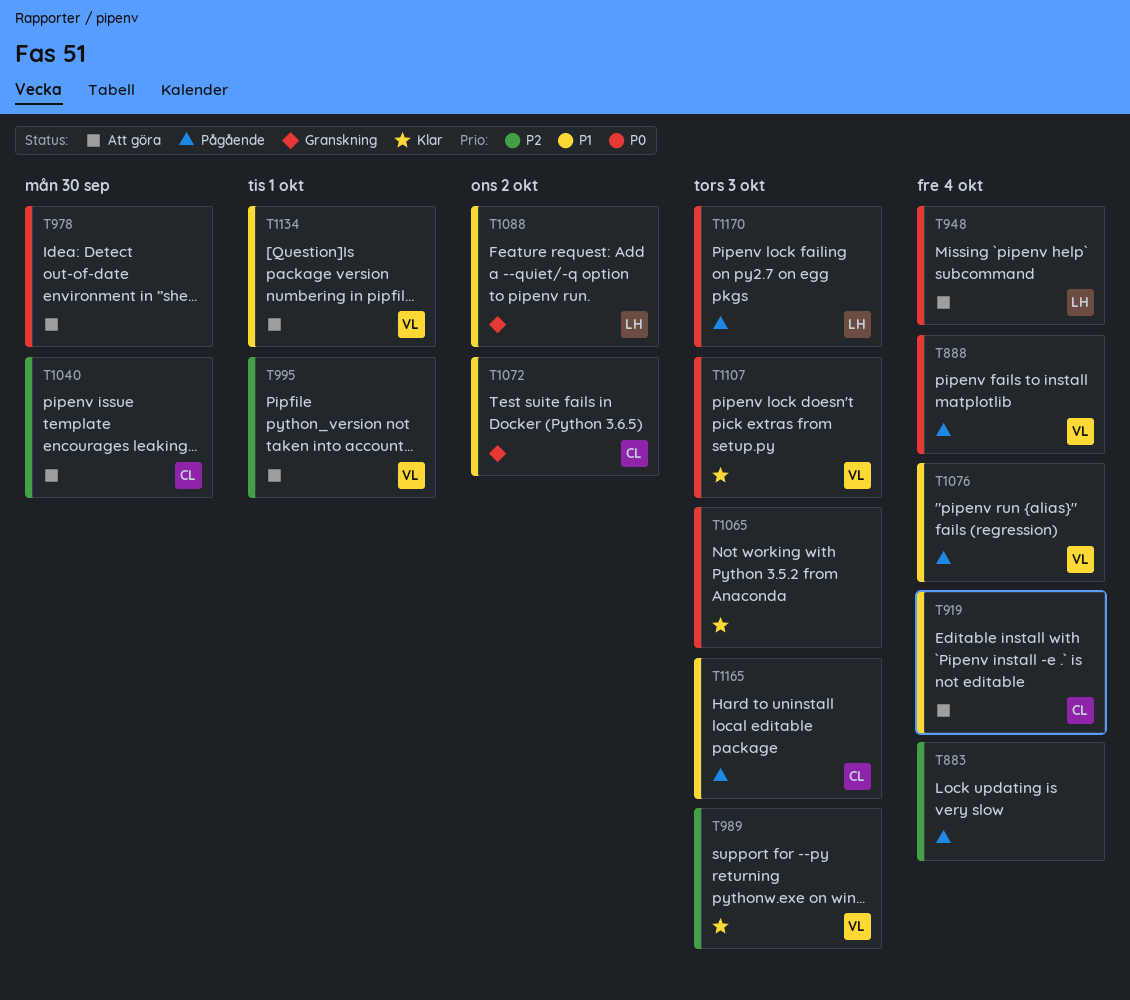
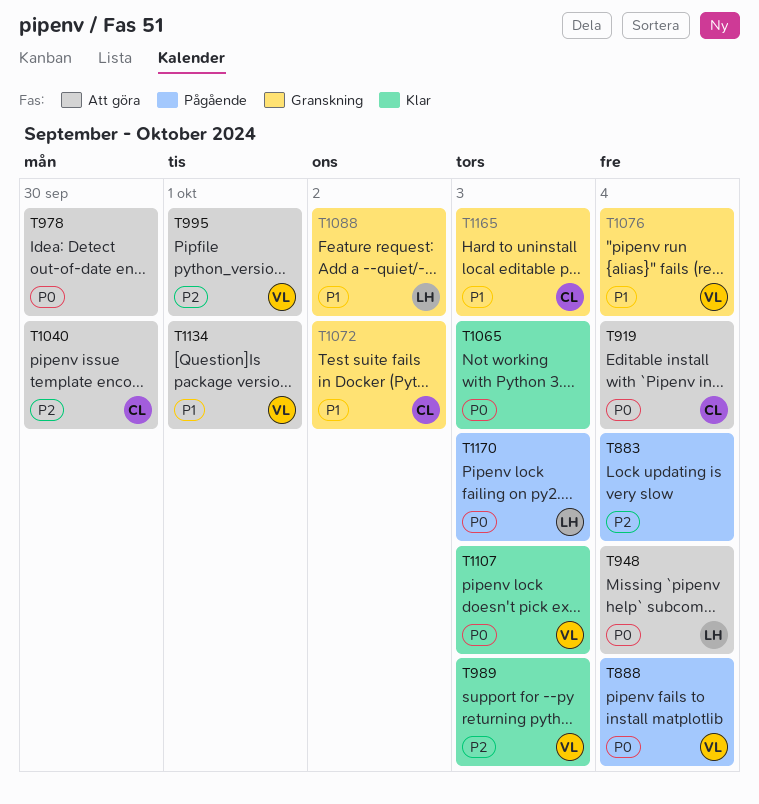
T919, priority: P1 -> P0
T1076, status: Pågående -> Granskning
T1165, status: Pågående -> Granskning

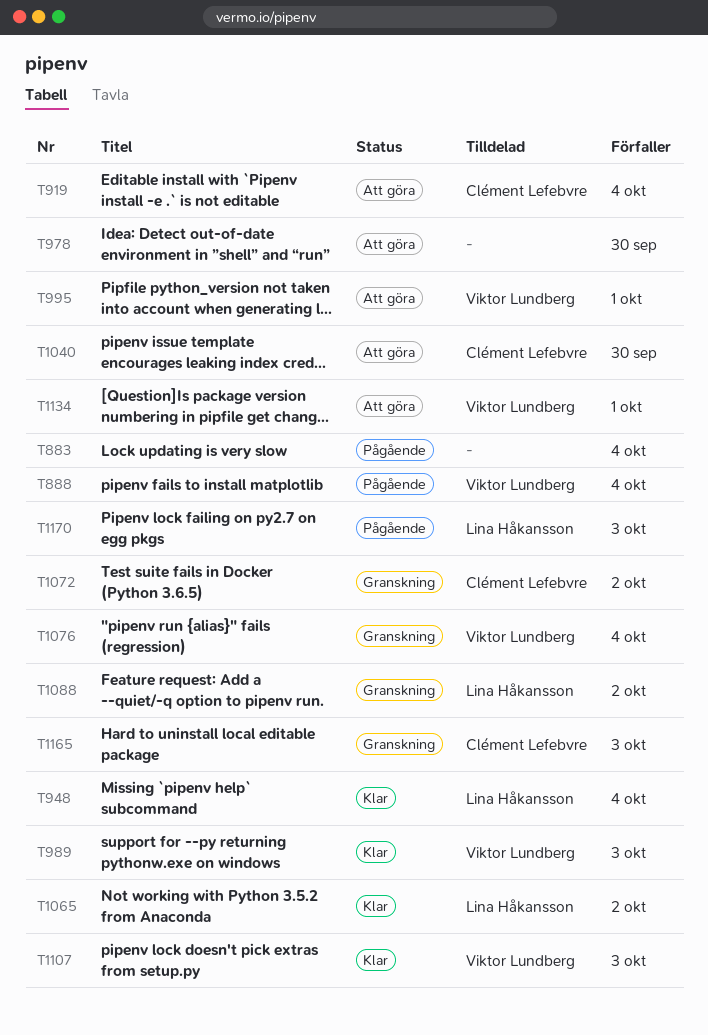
T948, status: Att göra -> Klar
T1065, owner: none -> Lina Håkansson
T1065, due: Oct 3 -> Oct 2

